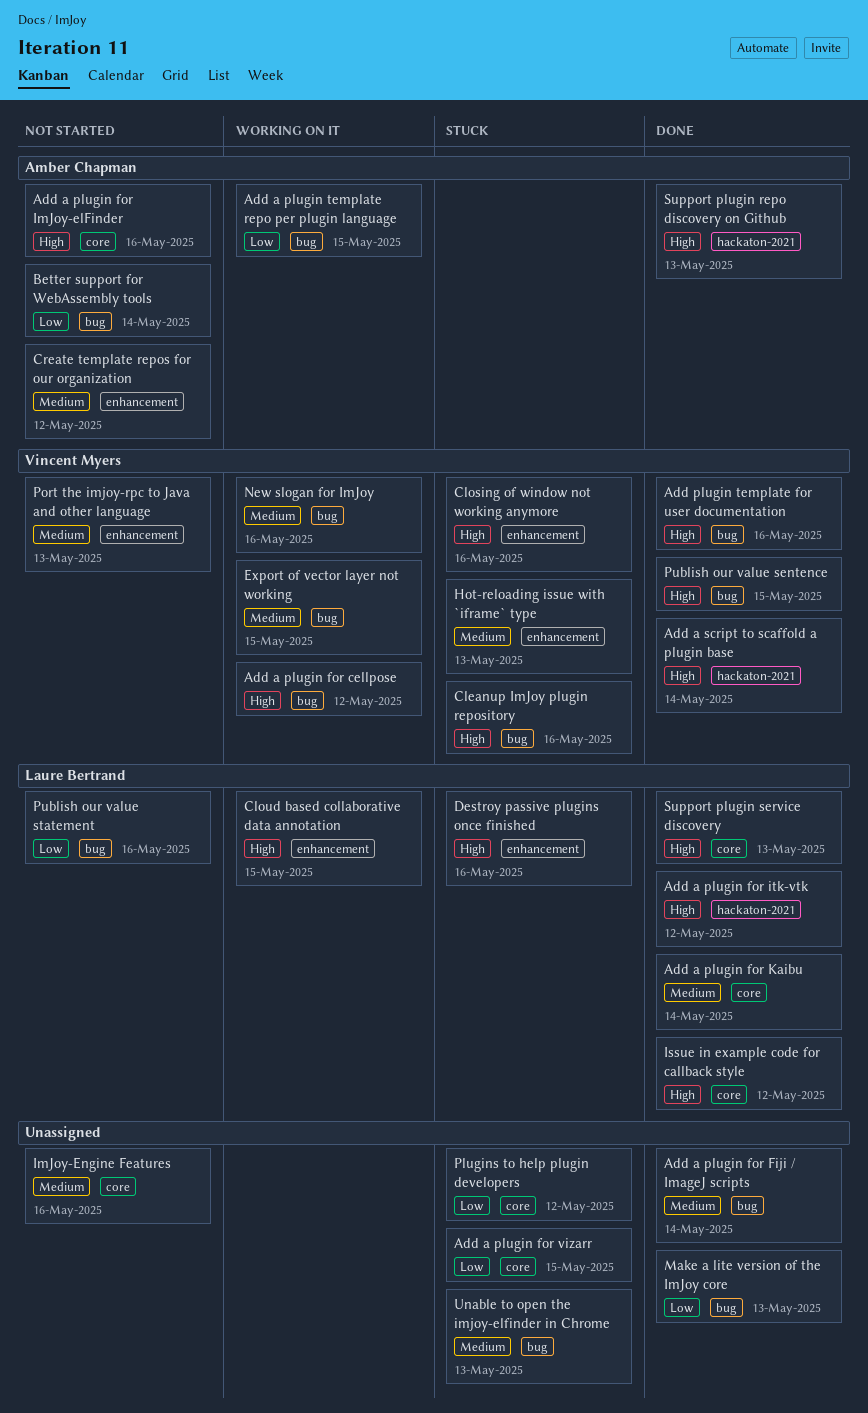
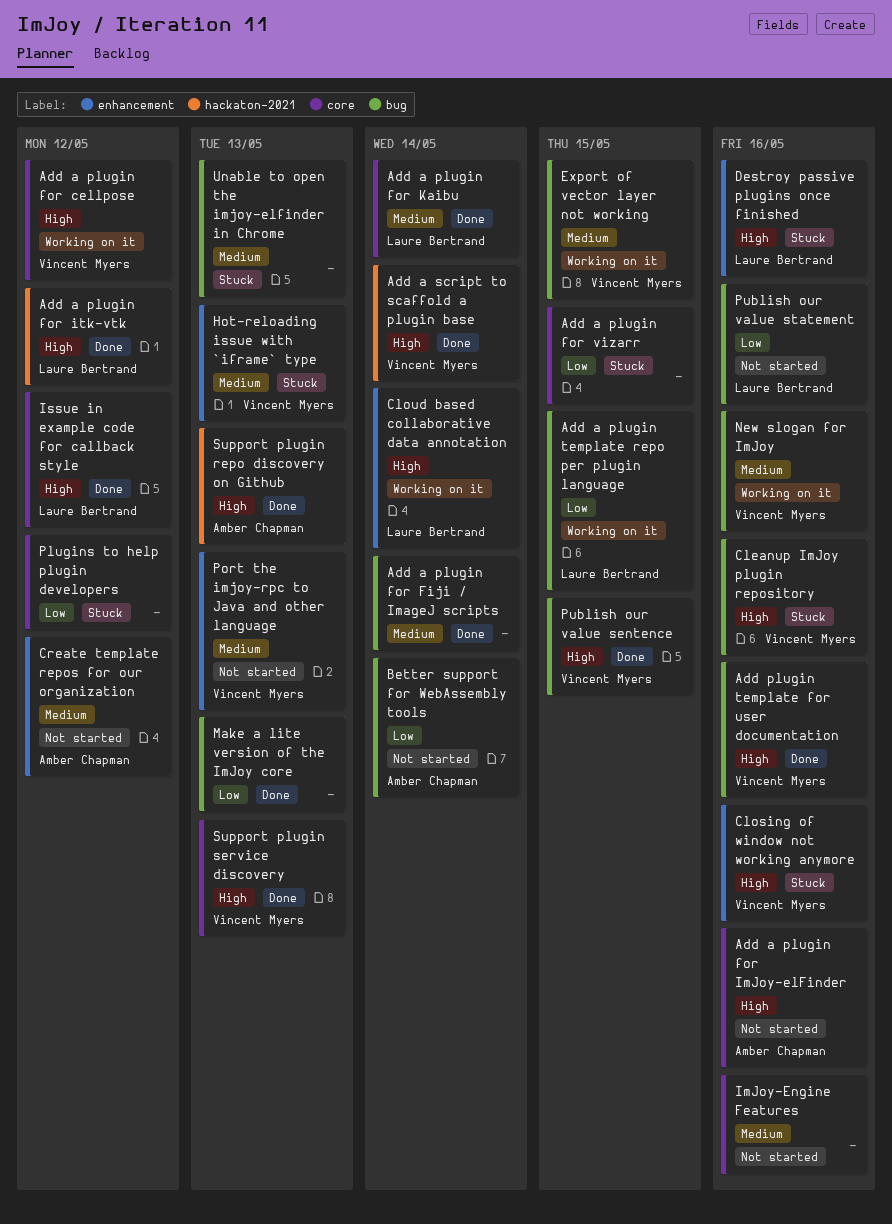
Add a plugin for cellpose, label: bug -> core
Add a plugin template repo per plugin language, owner: Amber Chapman -> Laure Bertrand
Cloud based collaborative data annotation, due: May 15 -> May 14
Support plugin service discovery, owner: Laure Bertrand -> Vincent Myers

